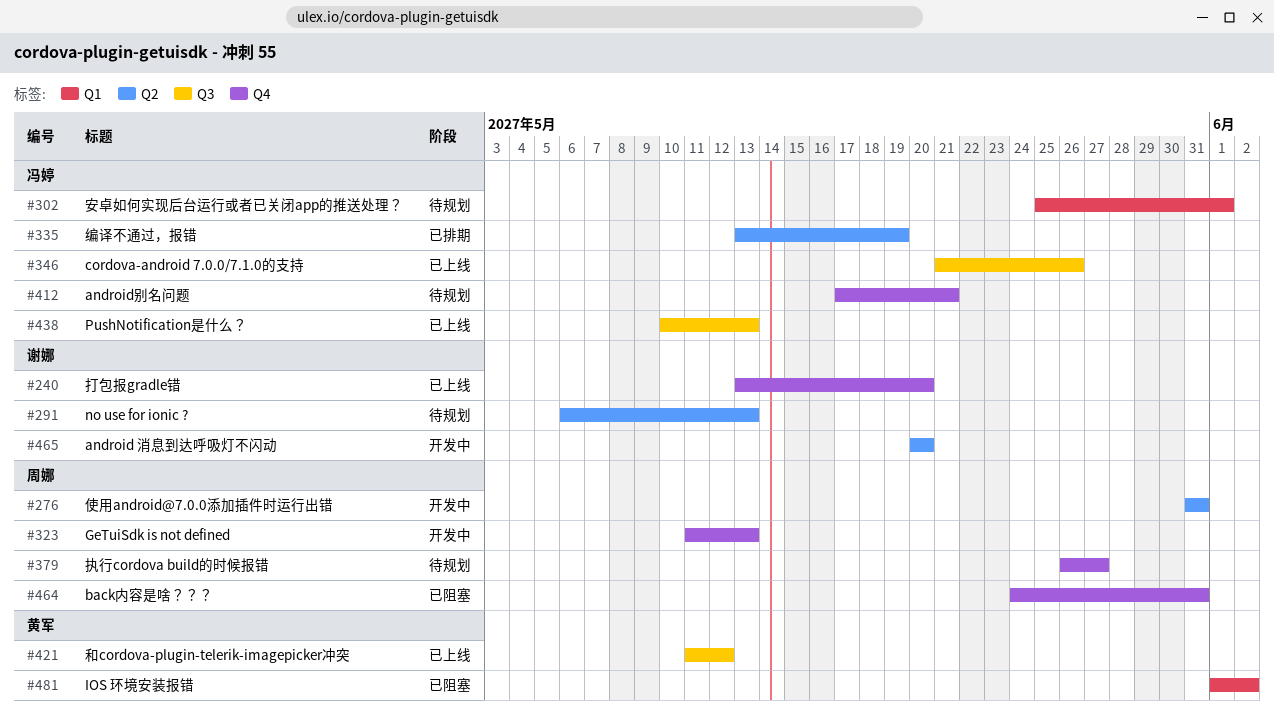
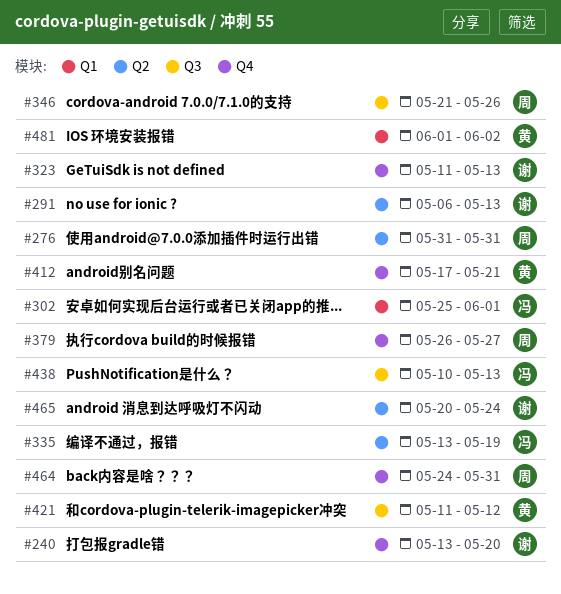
#323, owner: 周娜 -> 谢娜
#346, owner: 冯婷 -> 周娜
#412, owner: 冯婷 -> 黄军
#465, due: May 20 -> May 24

